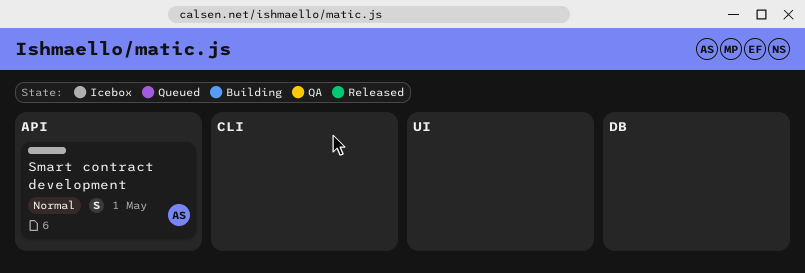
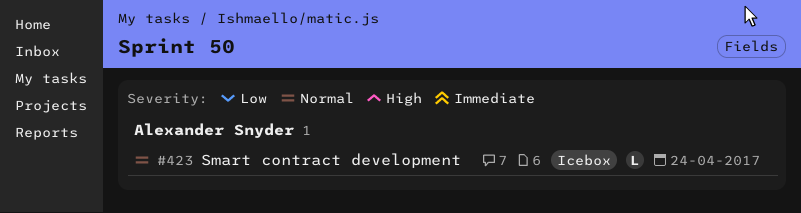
Smart contract development, estimate: S -> L
Smart contract development, due: May 1 -> Apr 24

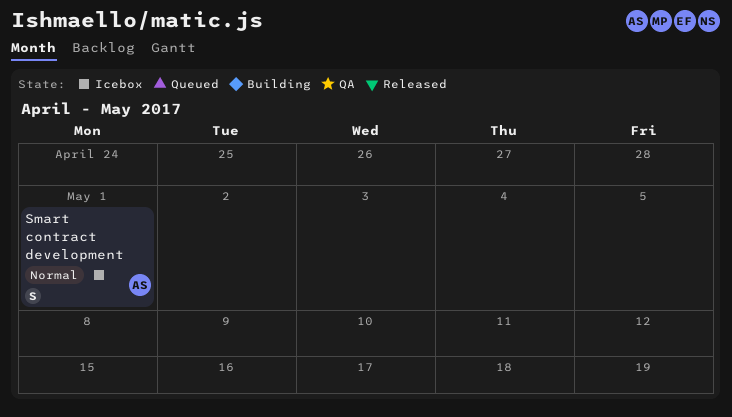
Smart contract development, estimate: L -> S
Smart contract development, due: Apr 24 -> May 1

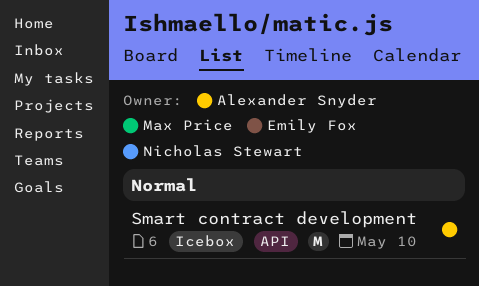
Smart contract development, estimate: S -> M
Smart contract development, due: May 1 -> May 10

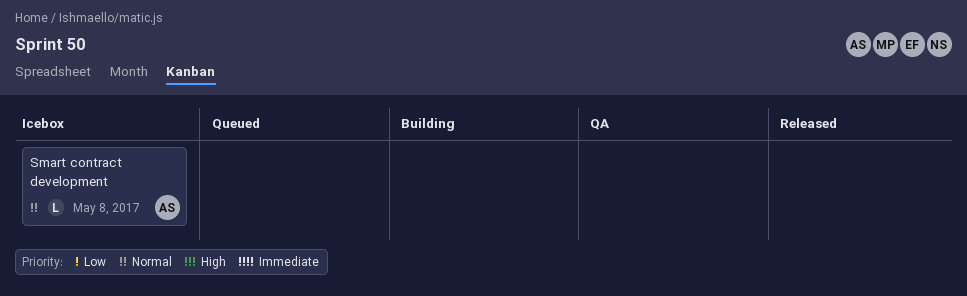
Smart contract development, estimate: M -> L
Smart contract development, due: May 10 -> May 8

